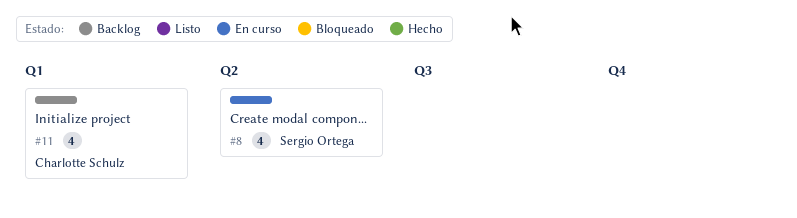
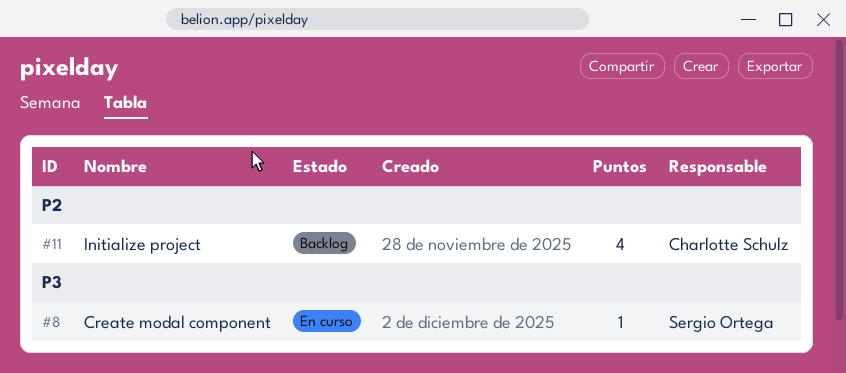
#8, estimate: 4 -> 1

